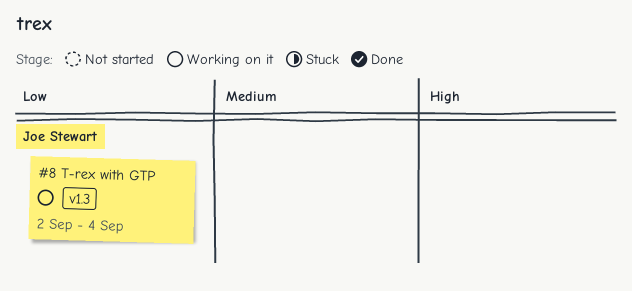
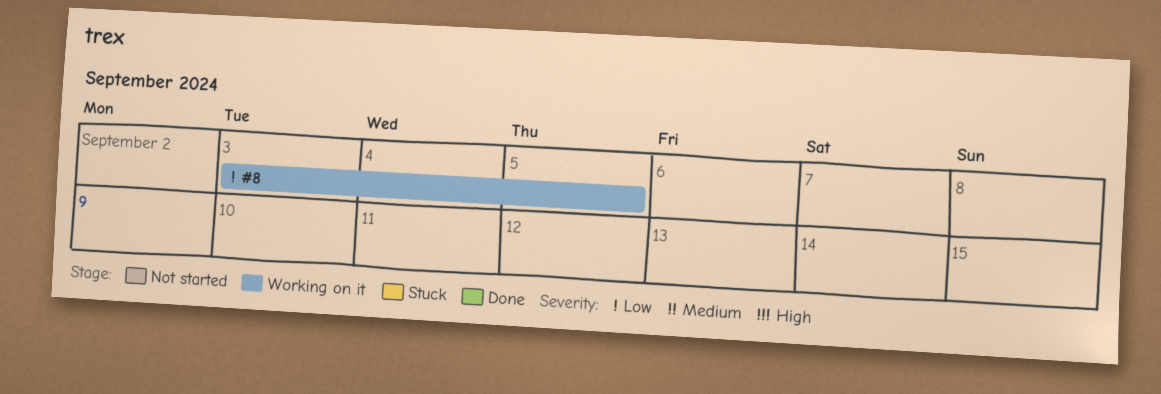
#8, start: Sep 2 -> Sep 3
#8, due: Sep 4 -> Sep 5

